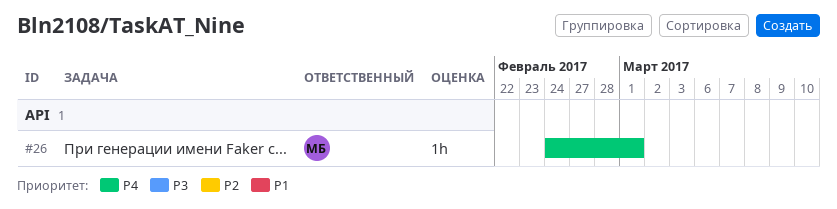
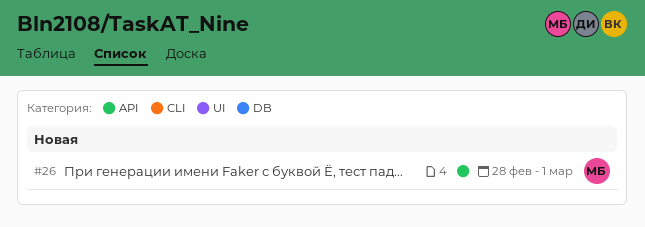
#26, start: Feb 24 -> Feb 28

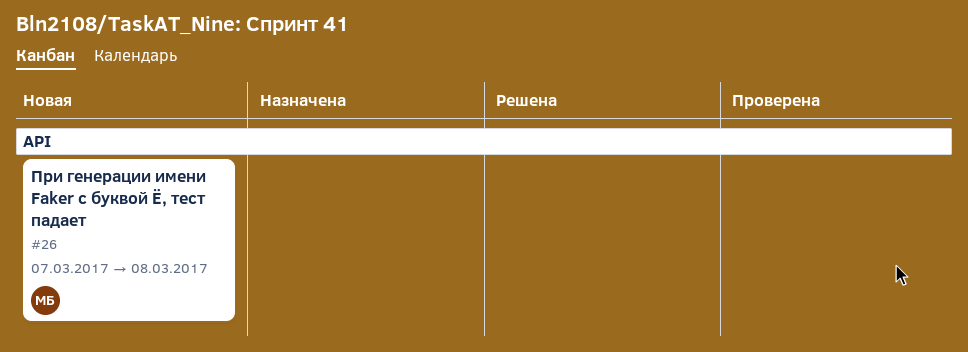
#26, start: Feb 28 -> Mar 7
#26, due: Mar 1 -> Mar 8

